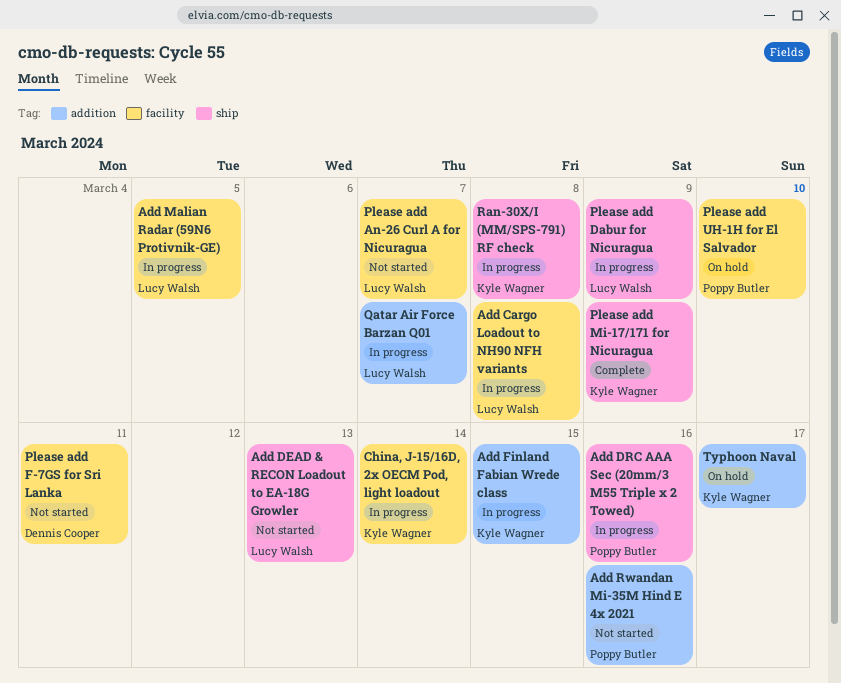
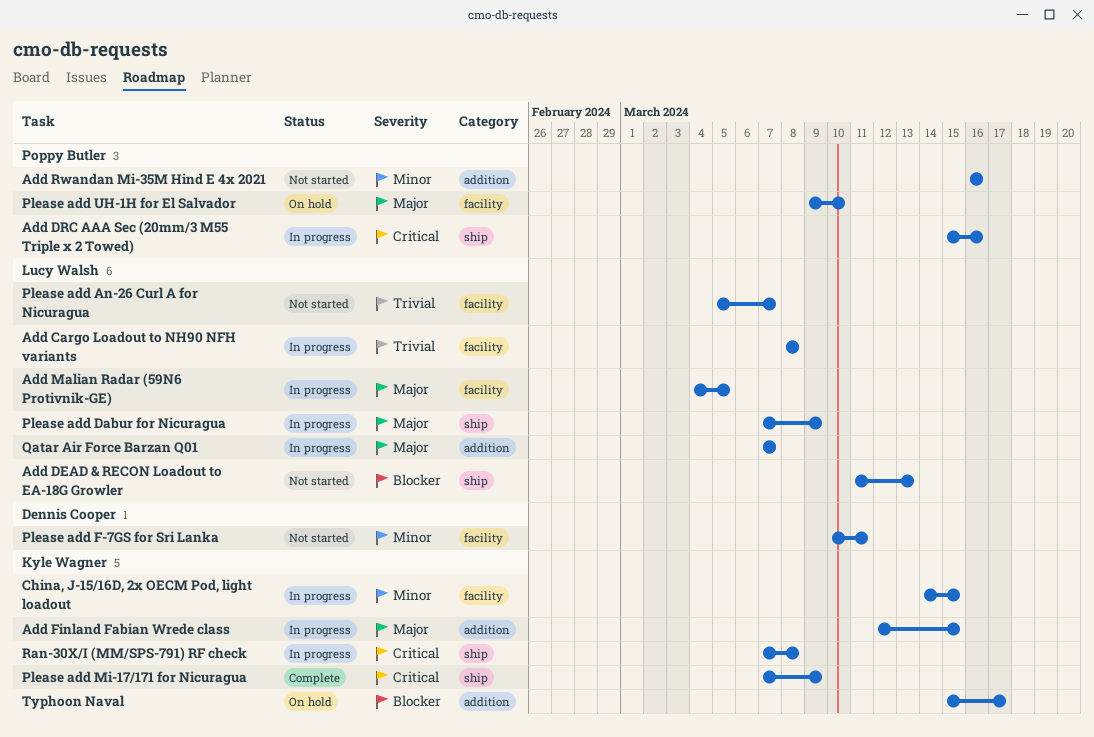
China, J-15/16D, 2x OECM Pod, light loadout, due: Mar 14 -> Mar 15

